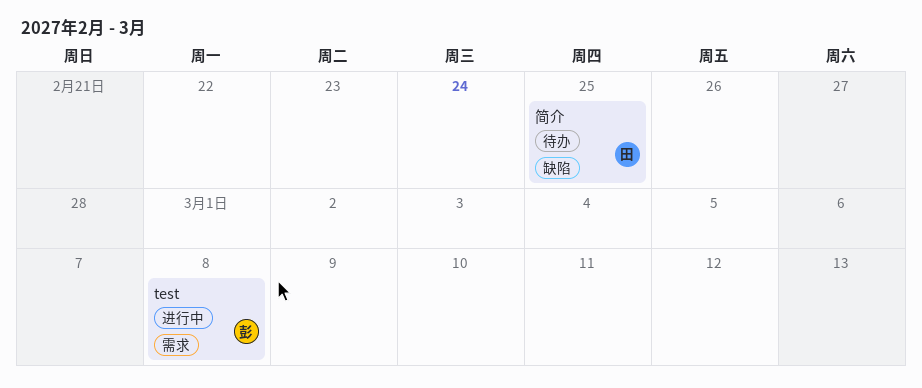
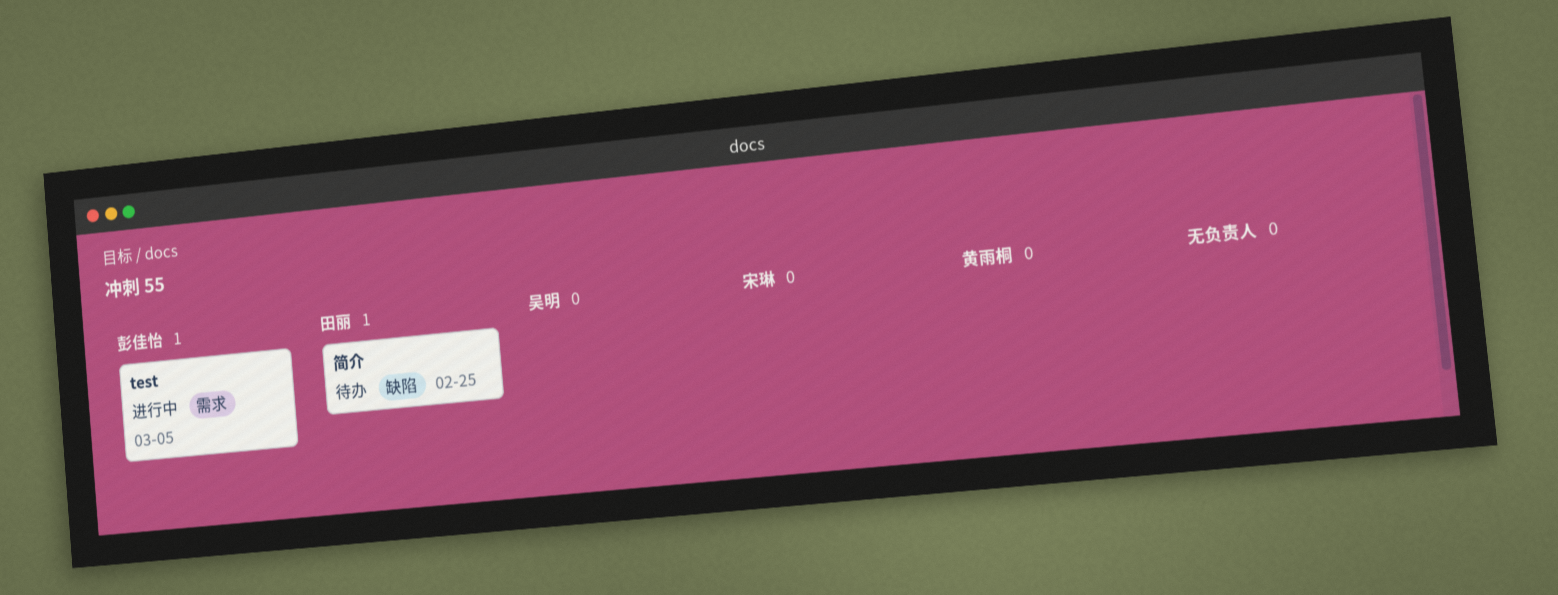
test, due: Mar 8 -> Mar 5

